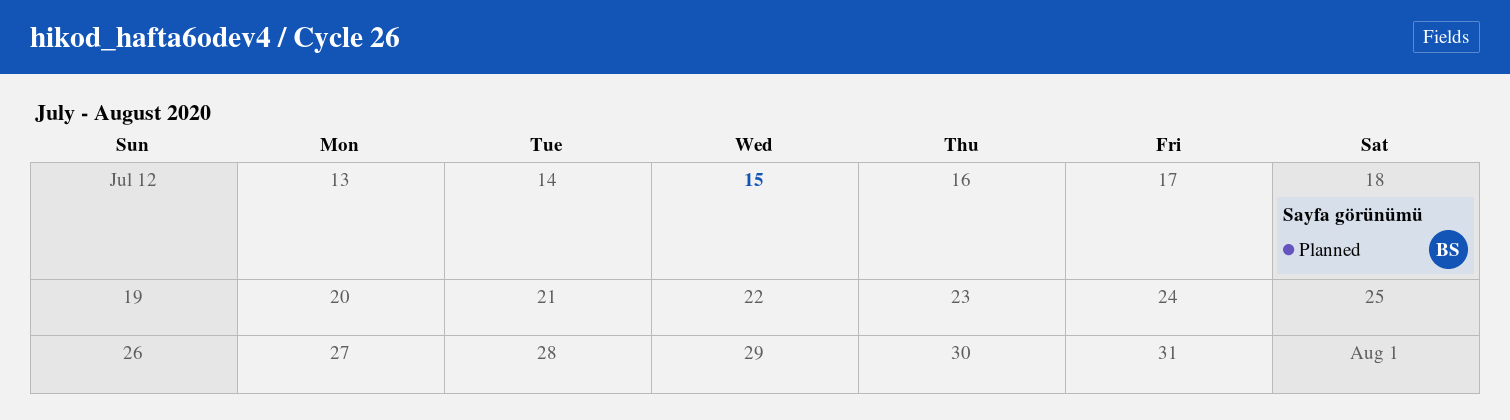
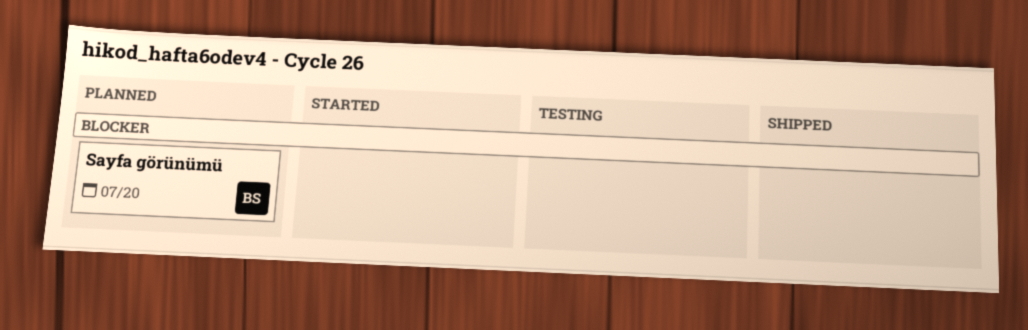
Sayfa görünümü, due: Jul 18 -> Jul 20

